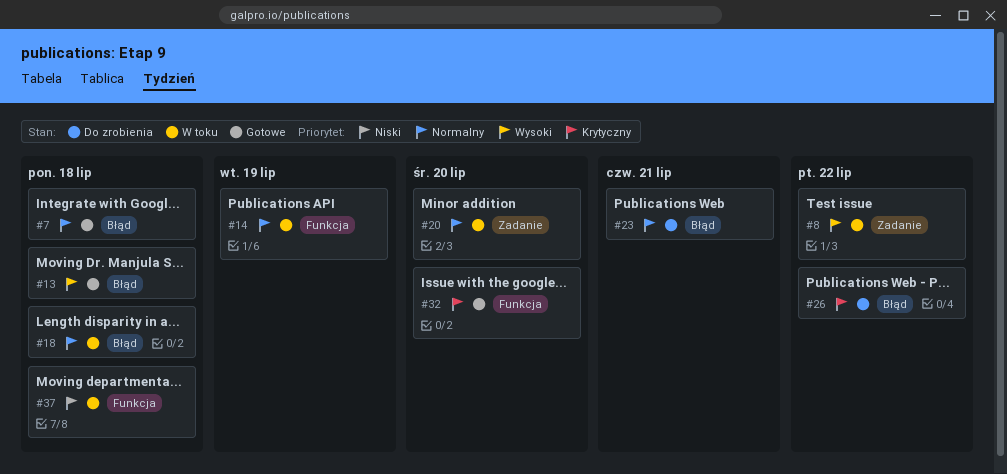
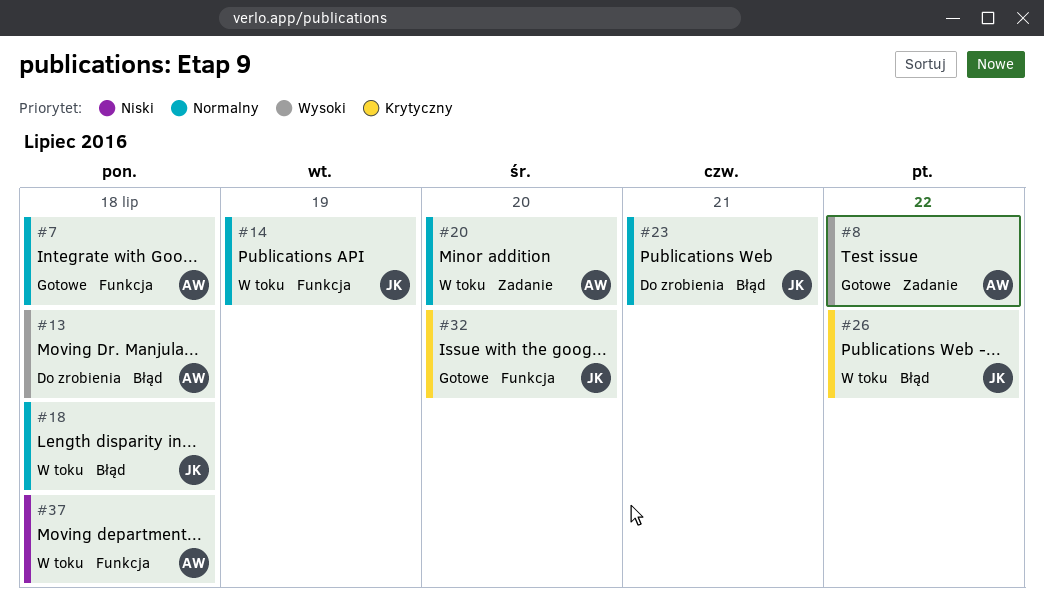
#7, label: Błąd -> Funkcja
#8, status: W toku -> Gotowe
#13, status: Gotowe -> Do zrobienia
#26, status: Do zrobienia -> W toku

